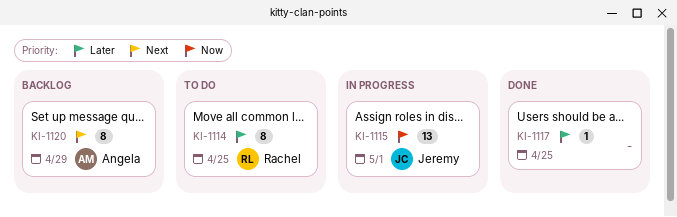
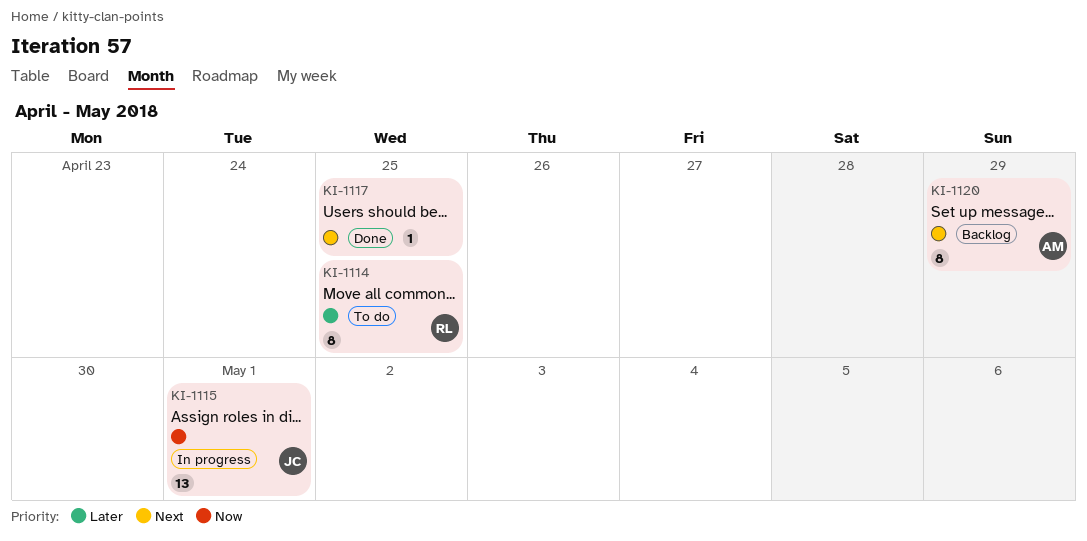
KI-1117, priority: Later -> Next

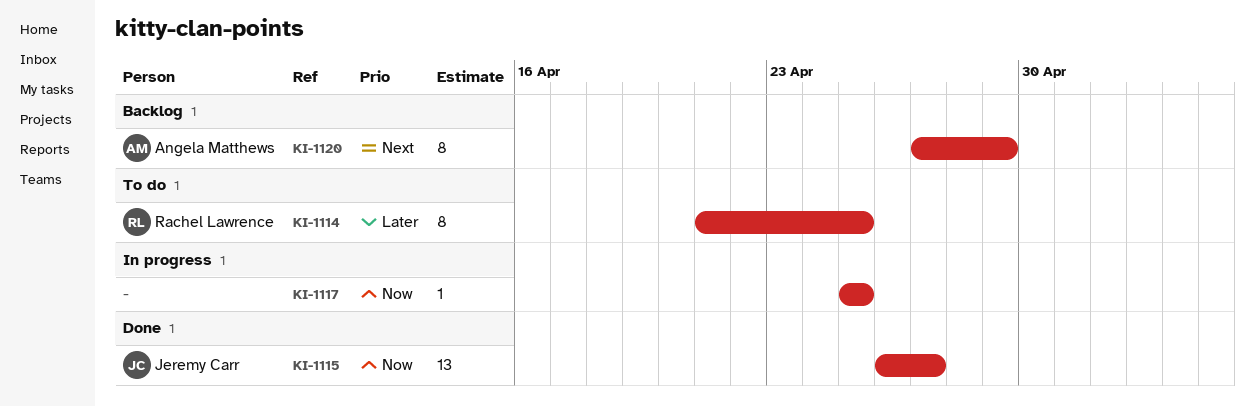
KI-1115, status: In progress -> Done
KI-1115, due: May 1 -> Apr 27
KI-1117, status: Done -> In progress
KI-1117, priority: Next -> Now

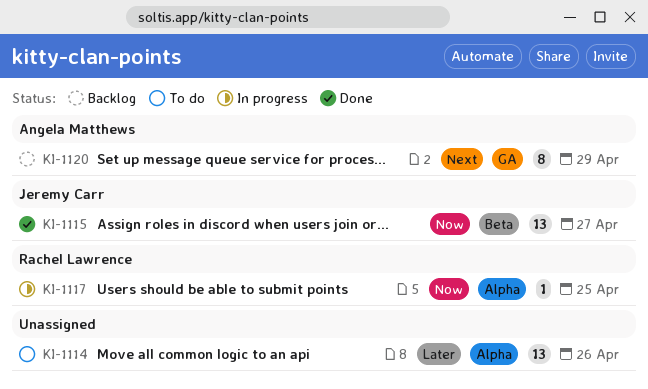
KI-1114, owner: Rachel Lawrence -> none
KI-1114, estimate: 8 -> 13
KI-1114, due: Apr 25 -> Apr 26
KI-1117, owner: none -> Rachel Lawrence

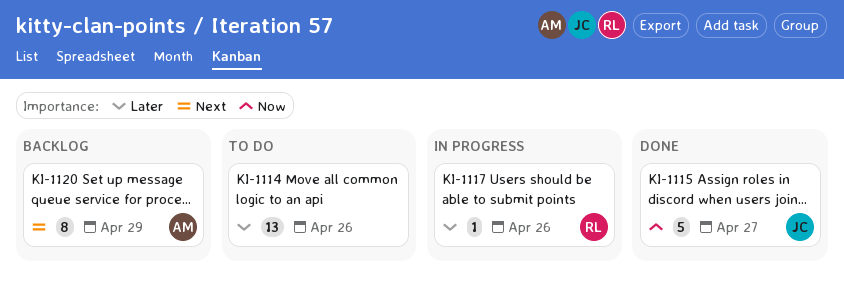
KI-1115, estimate: 13 -> 5
KI-1117, priority: Now -> Later
KI-1117, due: Apr 25 -> Apr 26

